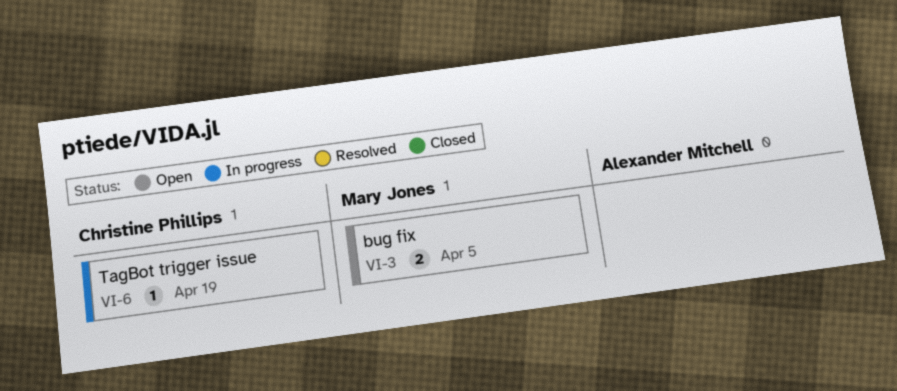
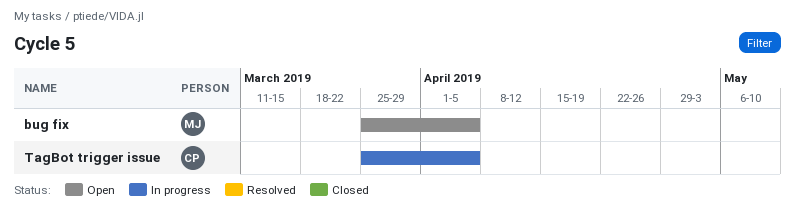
TagBot trigger issue, due: Apr 19 -> Apr 5

